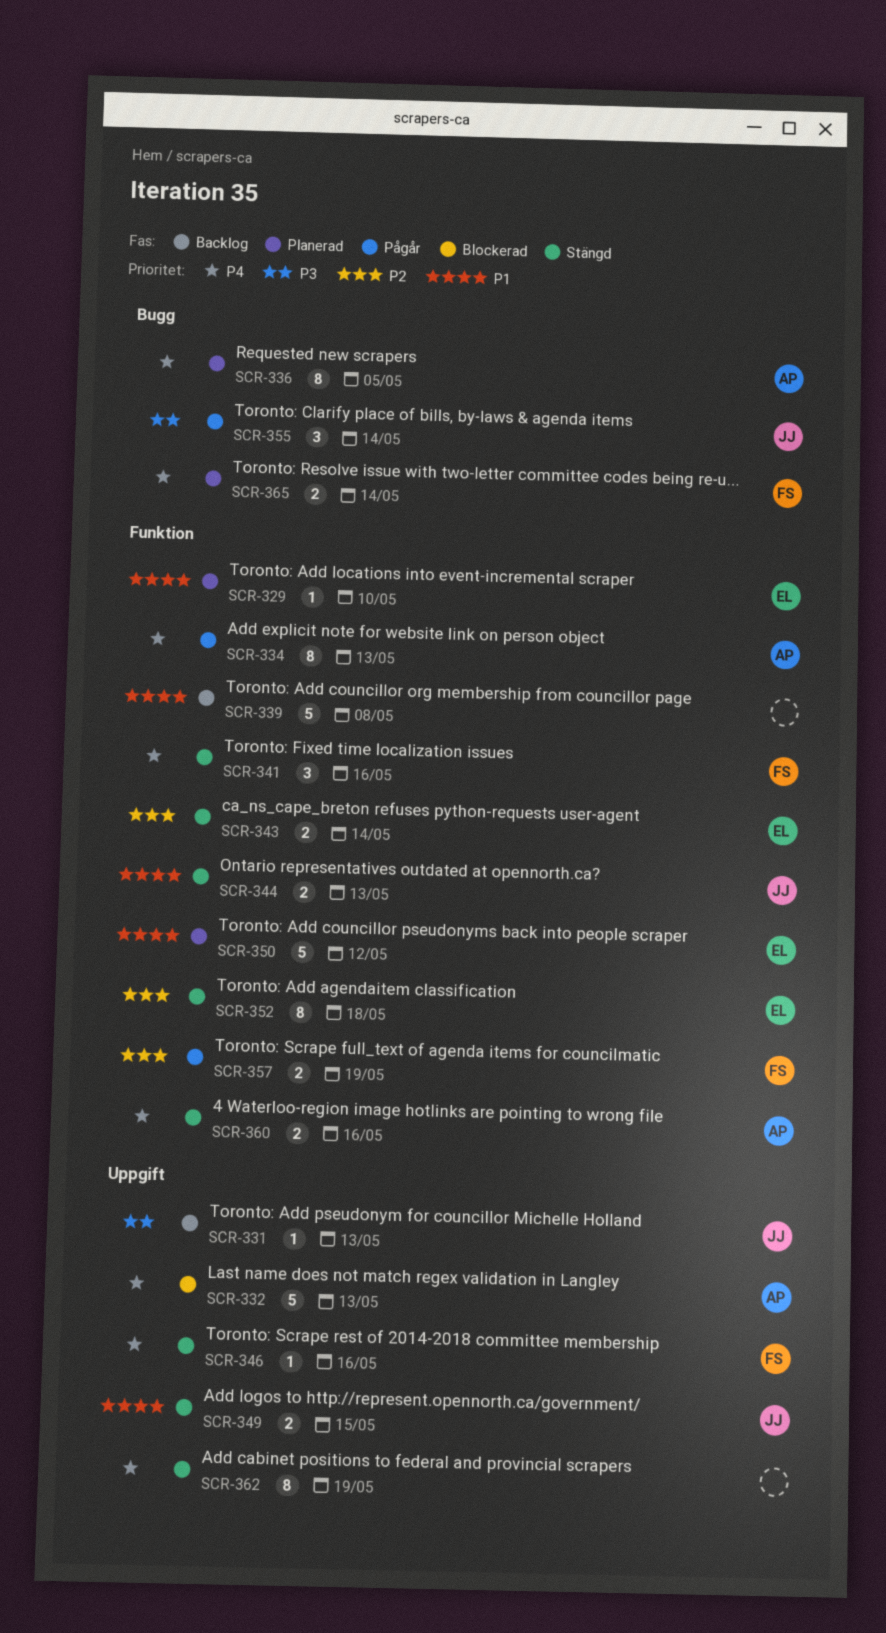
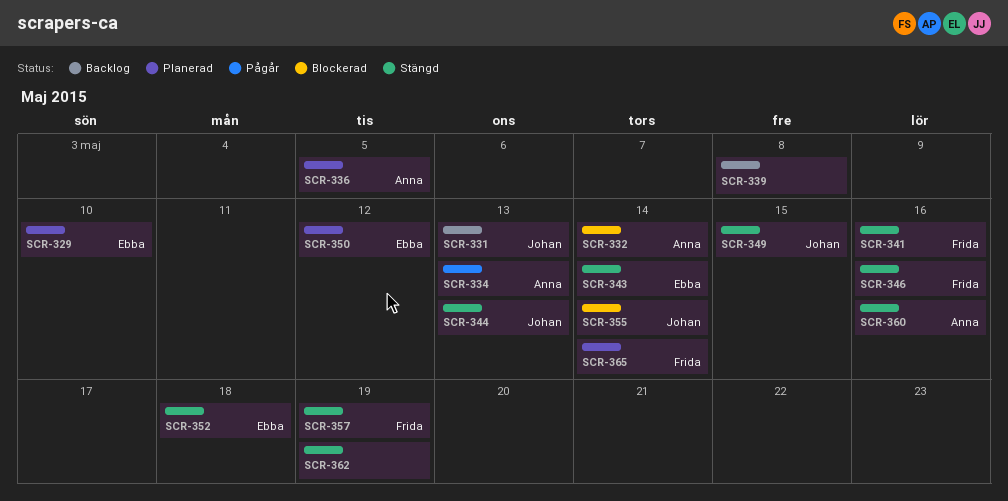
SCR-332, due: May 13 -> May 14
SCR-355, status: Pågår -> Blockerad
SCR-357, status: Pågår -> Stängd

